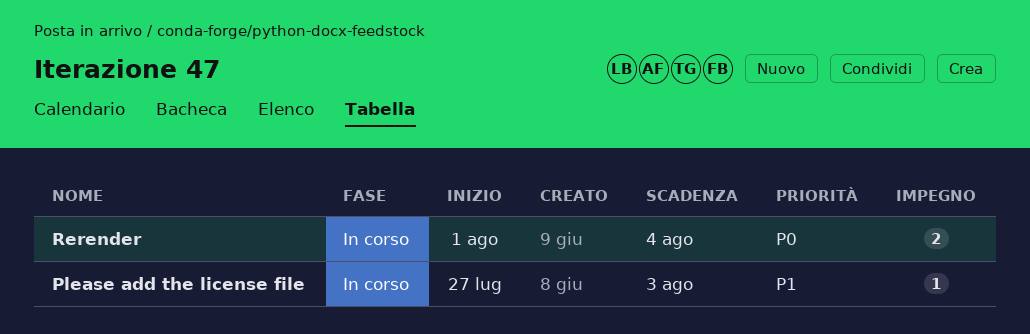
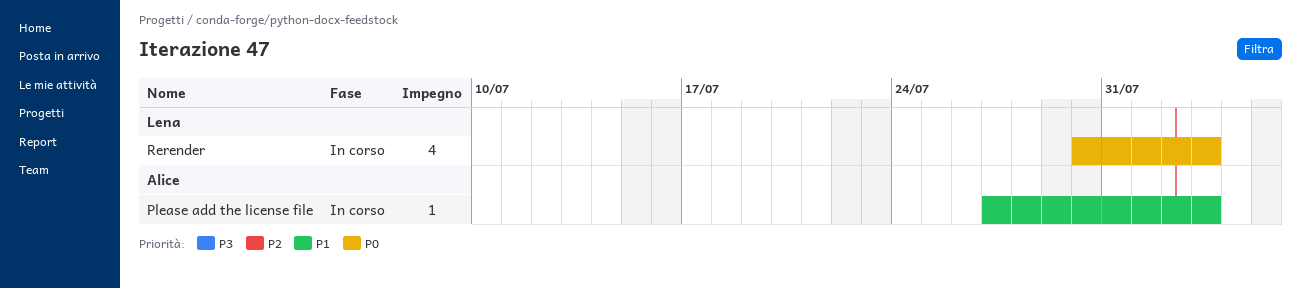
Rerender, estimate: 2 -> 4
Rerender, start: Aug 1 -> Jul 30
Rerender, due: Aug 4 -> Aug 3

